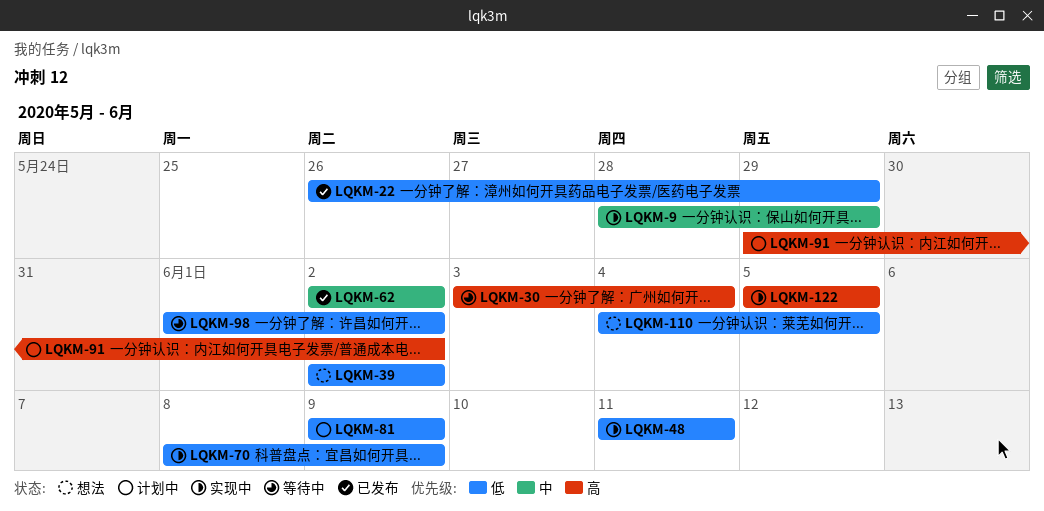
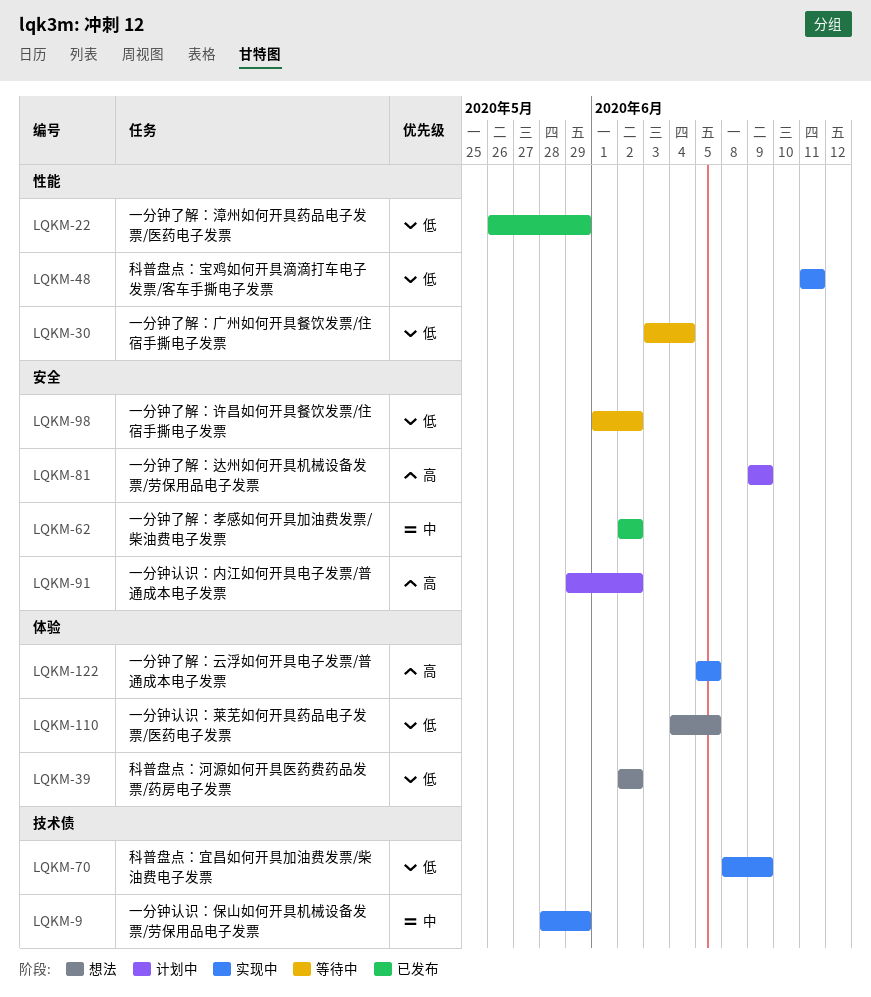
LQKM-30, priority: 高 -> 低
LQKM-81, priority: 低 -> 高

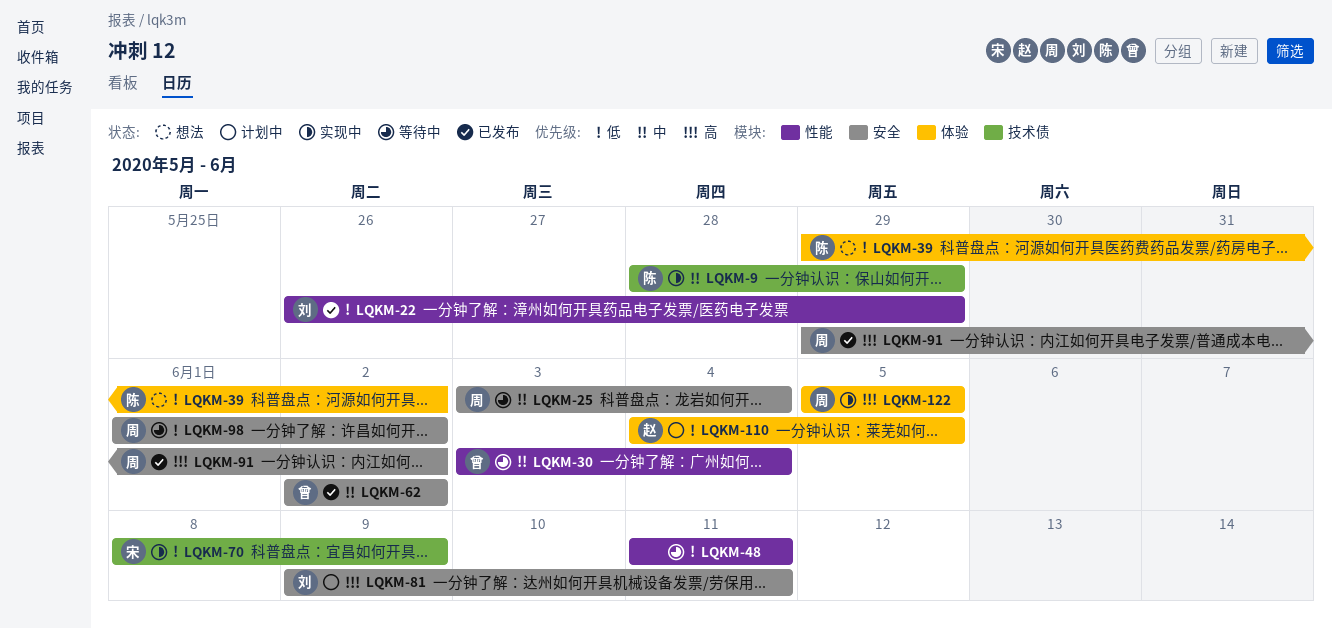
LQKM-25: none -> present
LQKM-30, priority: 低 -> 中
LQKM-39, start: Jun 2 -> May 29
LQKM-48, status: 实现中 -> 等待中
LQKM-81, due: Jun 9 -> Jun 11
LQKM-91, status: 计划中 -> 已发布
LQKM-110, status: 想法 -> 计划中

